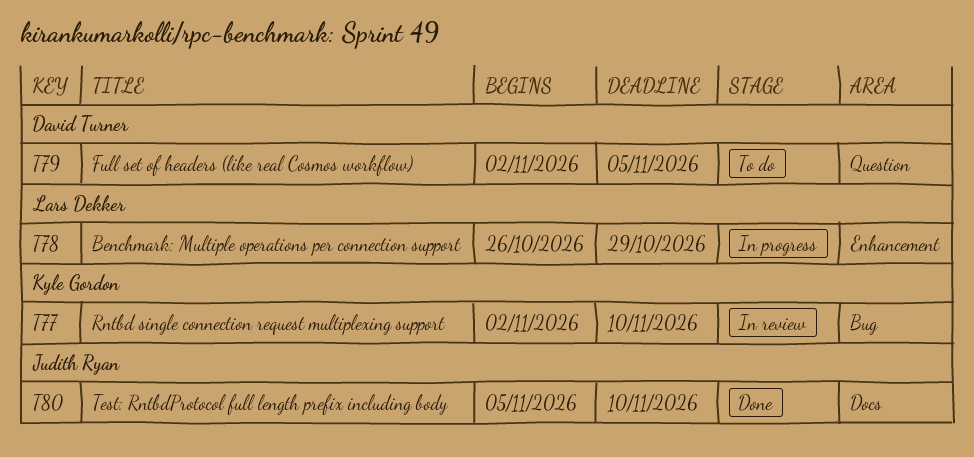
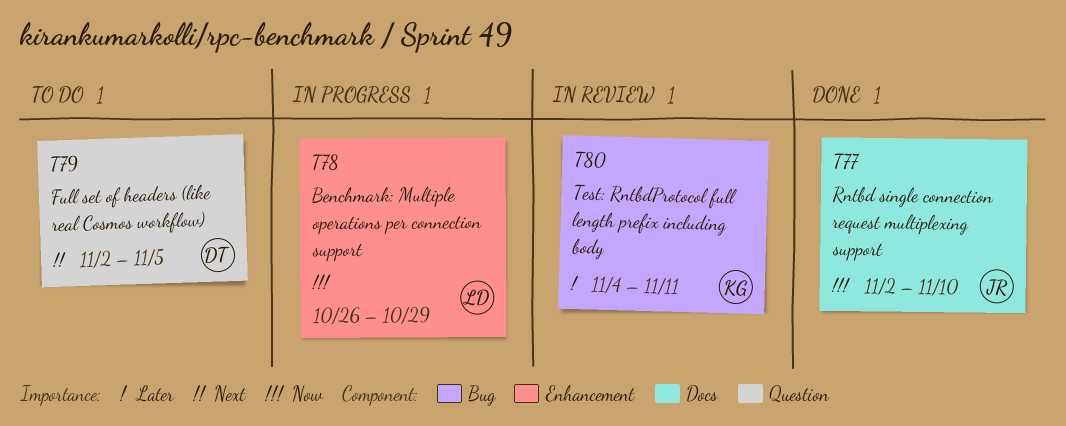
T77, status: In review -> Done
T77, owner: Kyle Gordon -> Judith Ryan
T77, label: Bug -> Docs
T80, status: Done -> In review
T80, owner: Judith Ryan -> Kyle Gordon
T80, label: Docs -> Bug
T80, start: Nov 5 -> Nov 4
T80, due: Nov 10 -> Nov 11

